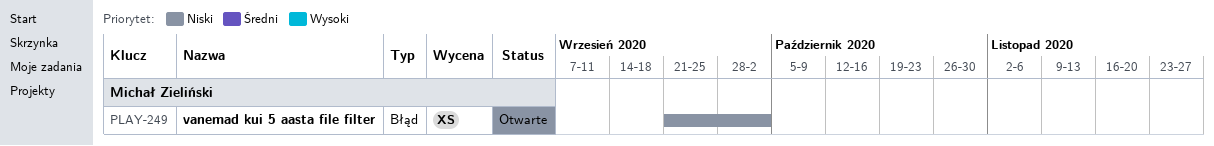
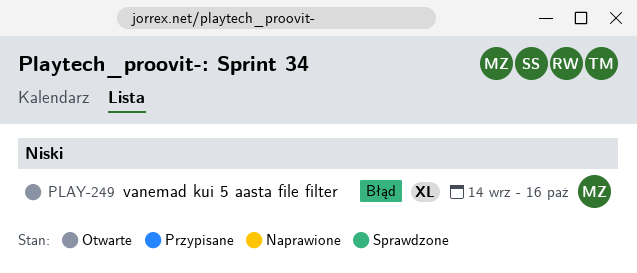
PLAY-249, estimate: XS -> XL
PLAY-249, start: Sep 21 -> Sep 14
PLAY-249, due: Oct 2 -> Oct 16

